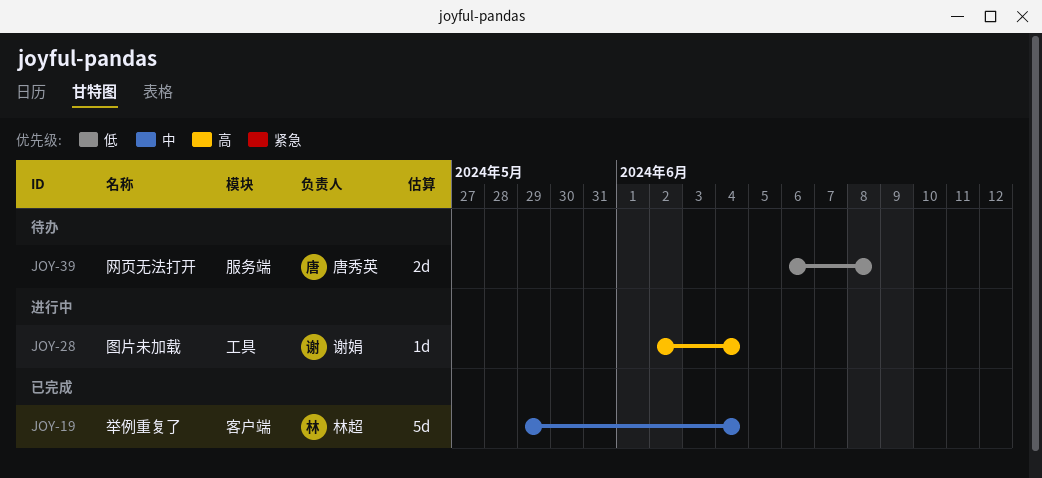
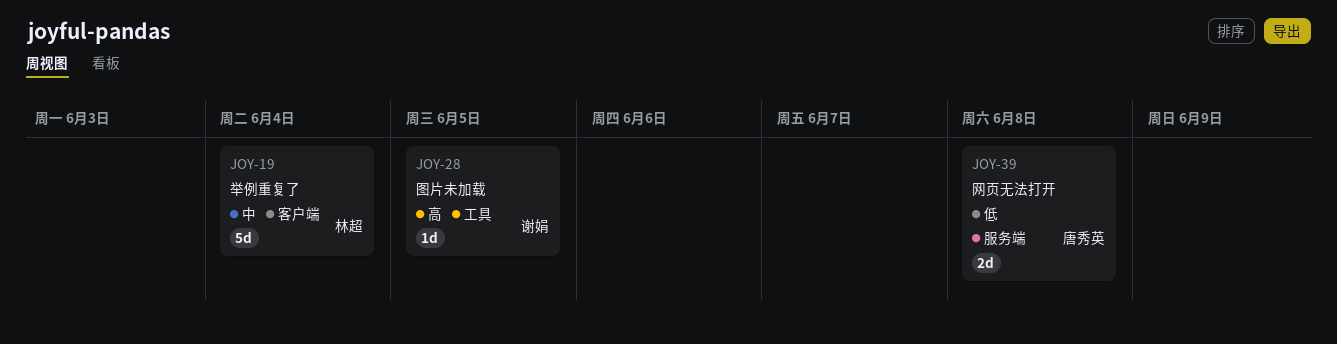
JOY-28, due: Jun 4 -> Jun 5

